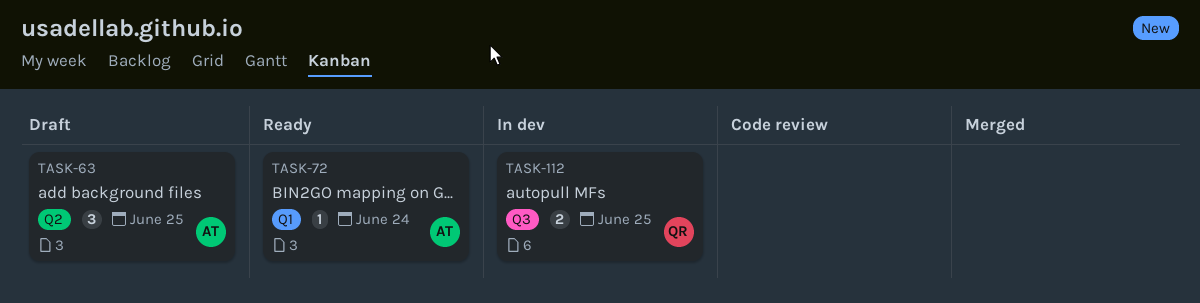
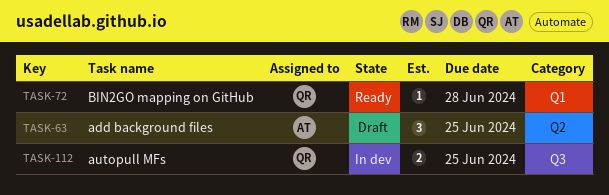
TASK-72, owner: AT -> QR
TASK-72, due: Jun 24 -> Jun 28

